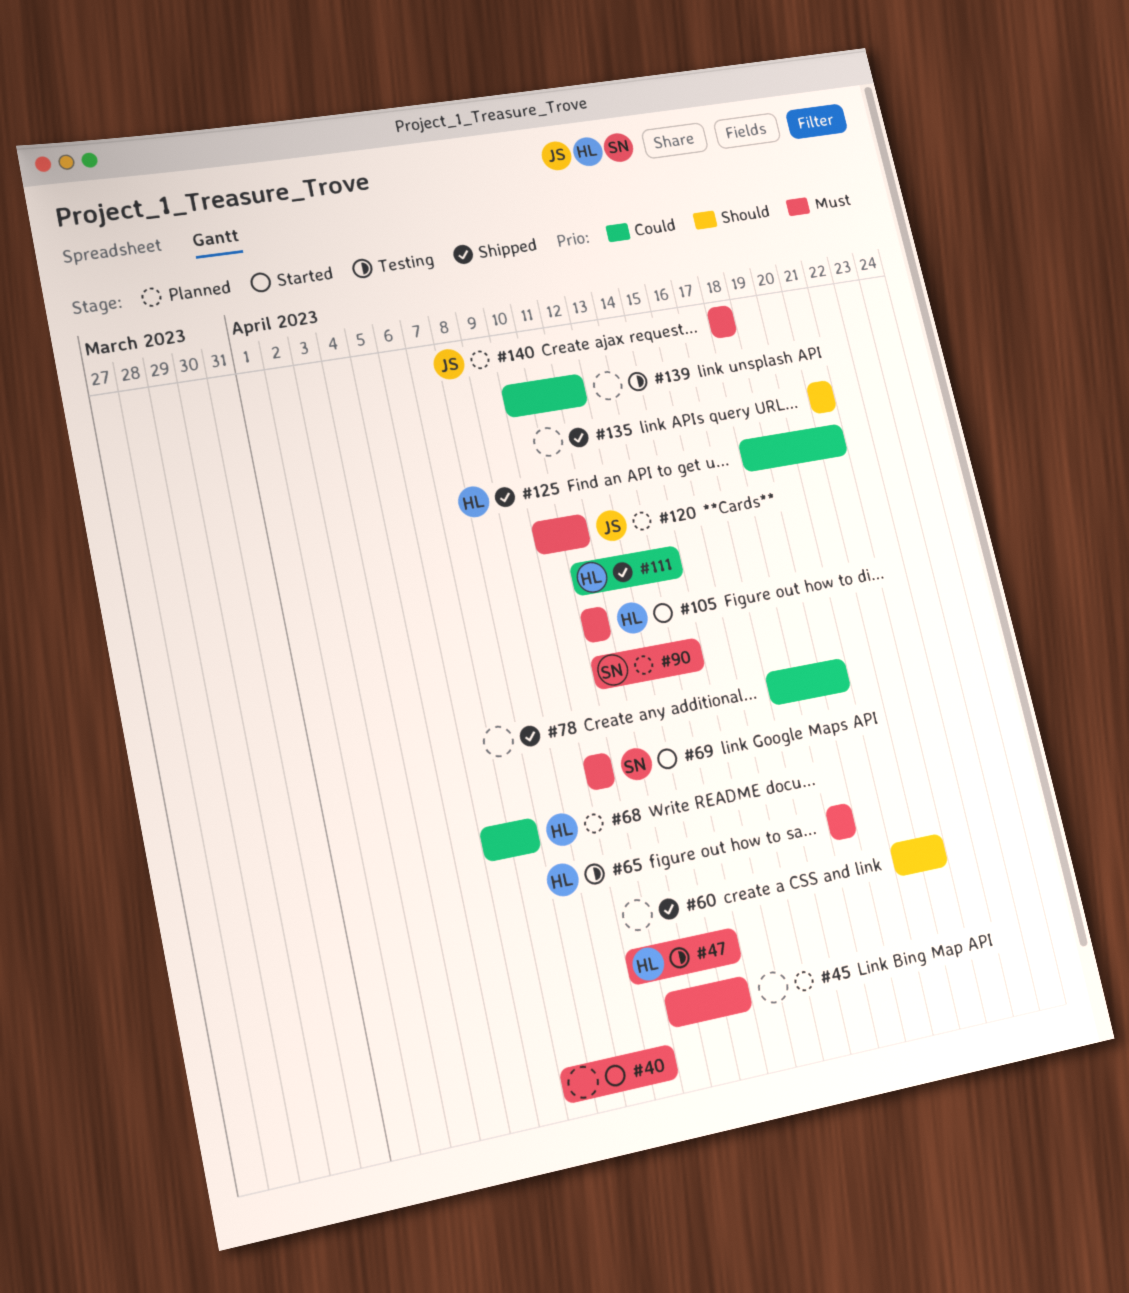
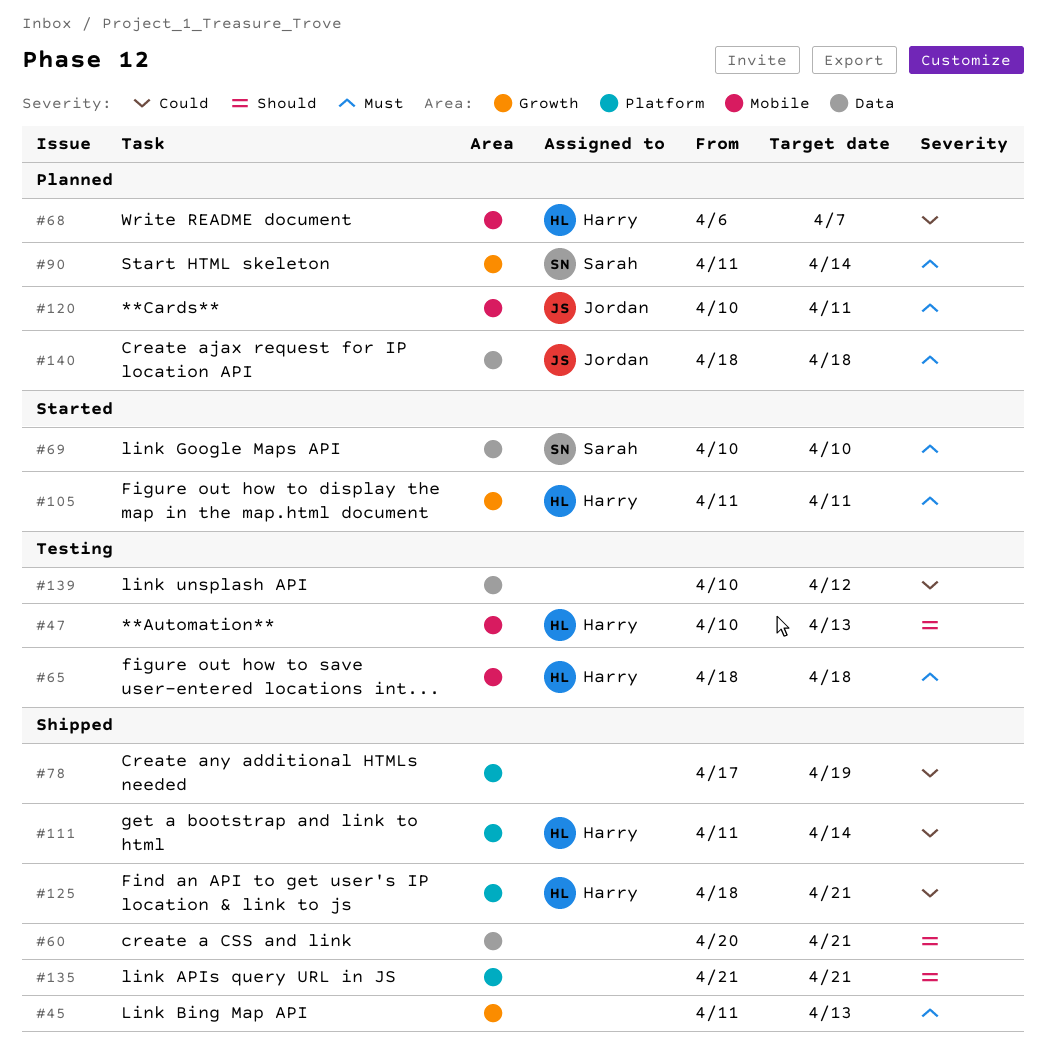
#40: present -> none
#45, status: Planned -> Shipped
#47, priority: Must -> Should

